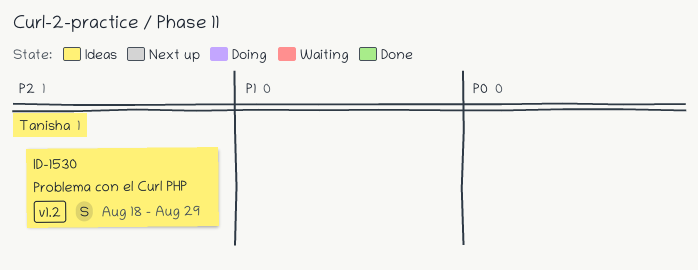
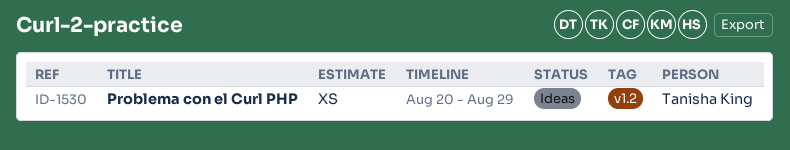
ID-1530, estimate: S -> XS
ID-1530, start: Aug 18 -> Aug 20

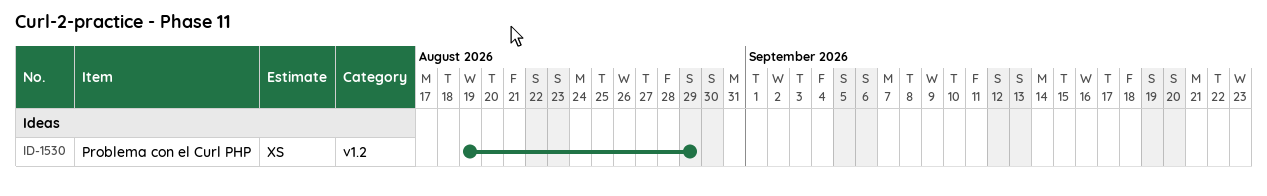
ID-1530, start: Aug 20 -> Aug 19

